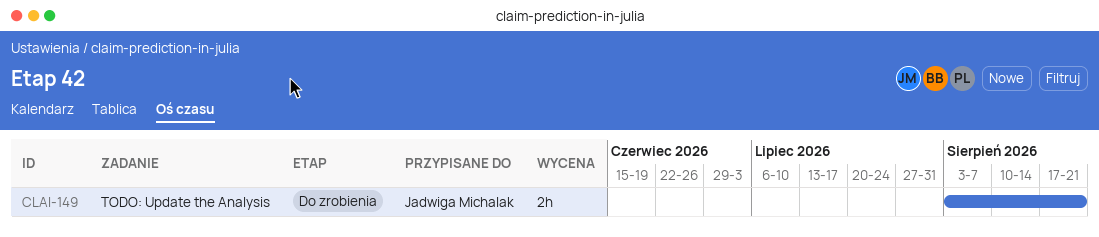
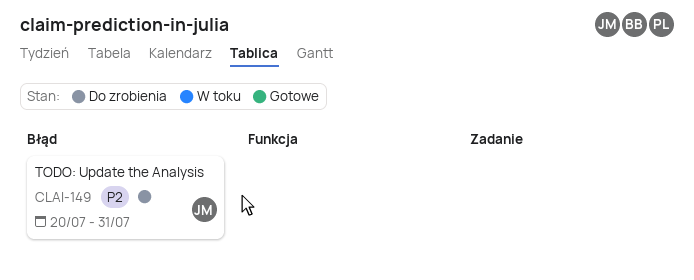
CLAI-149, start: Aug 3 -> Jul 20
CLAI-149, due: Aug 21 -> Jul 31

